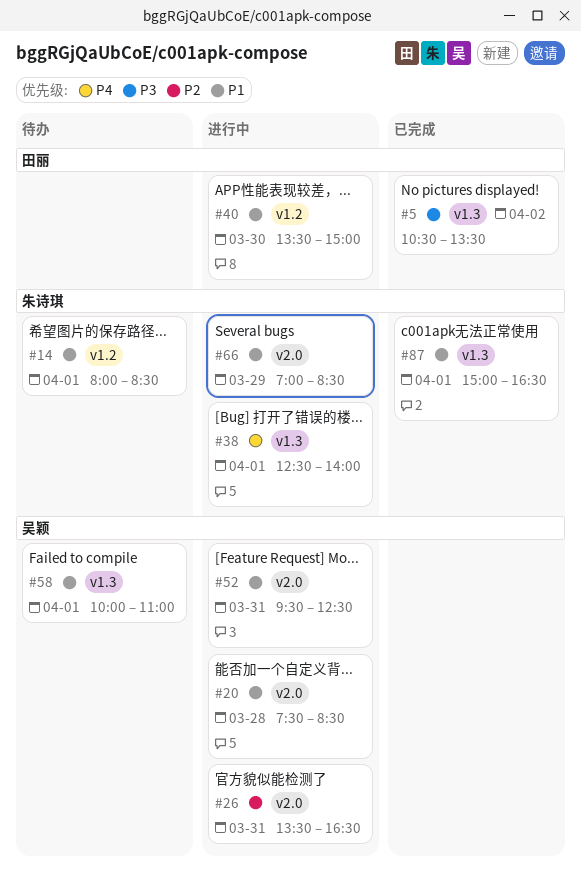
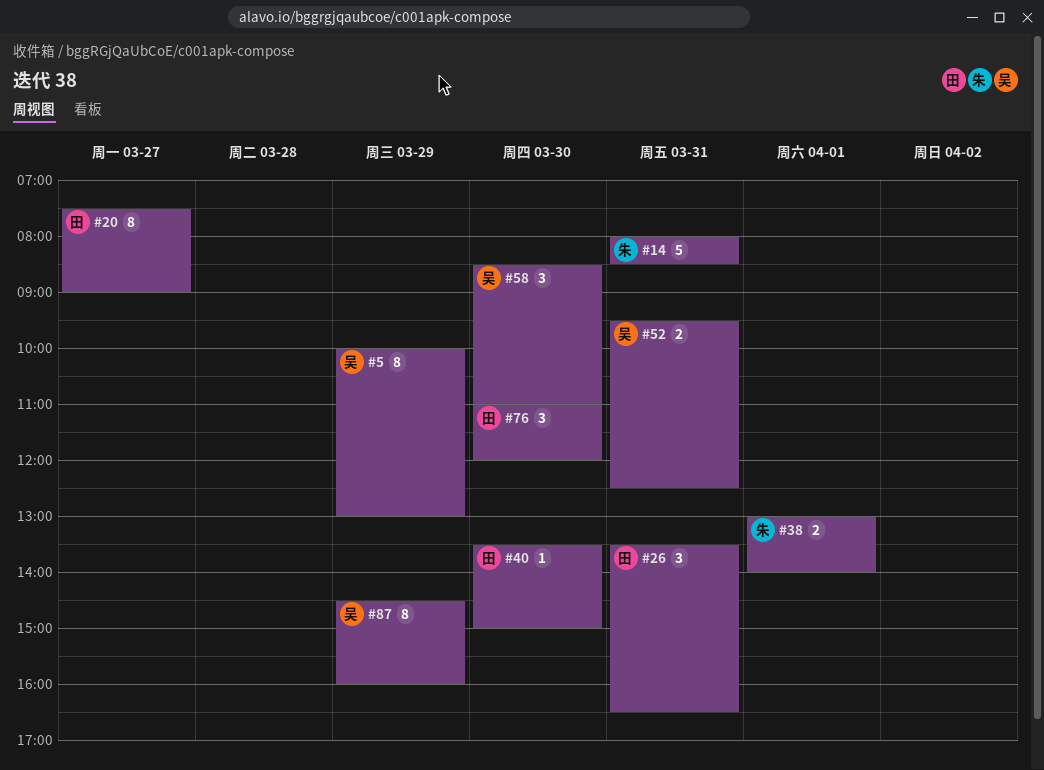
#5, owner: 田丽 -> 吴颖
#5, day: Apr 2 -> Mar 29
#5, begins: 10:30 -> 10:00
#5, ends: 13:30 -> 13:00
#14, day: Apr 1 -> Mar 31
#20, owner: 吴颖 -> 田丽
#20, day: Mar 28 -> Mar 27
#20, ends: 08:30 -> 09:00
#26, owner: 吴颖 -> 田丽
#38, begins: 12:30 -> 13:00
#58, day: Apr 1 -> Mar 30
#58, begins: 10:00 -> 08:30
#66: present -> none
#76: none -> present
#87, owner: 朱诗琪 -> 吴颖
#87, day: Apr 1 -> Mar 29
#87, begins: 15:00 -> 14:30
#87, ends: 16:30 -> 16:00

